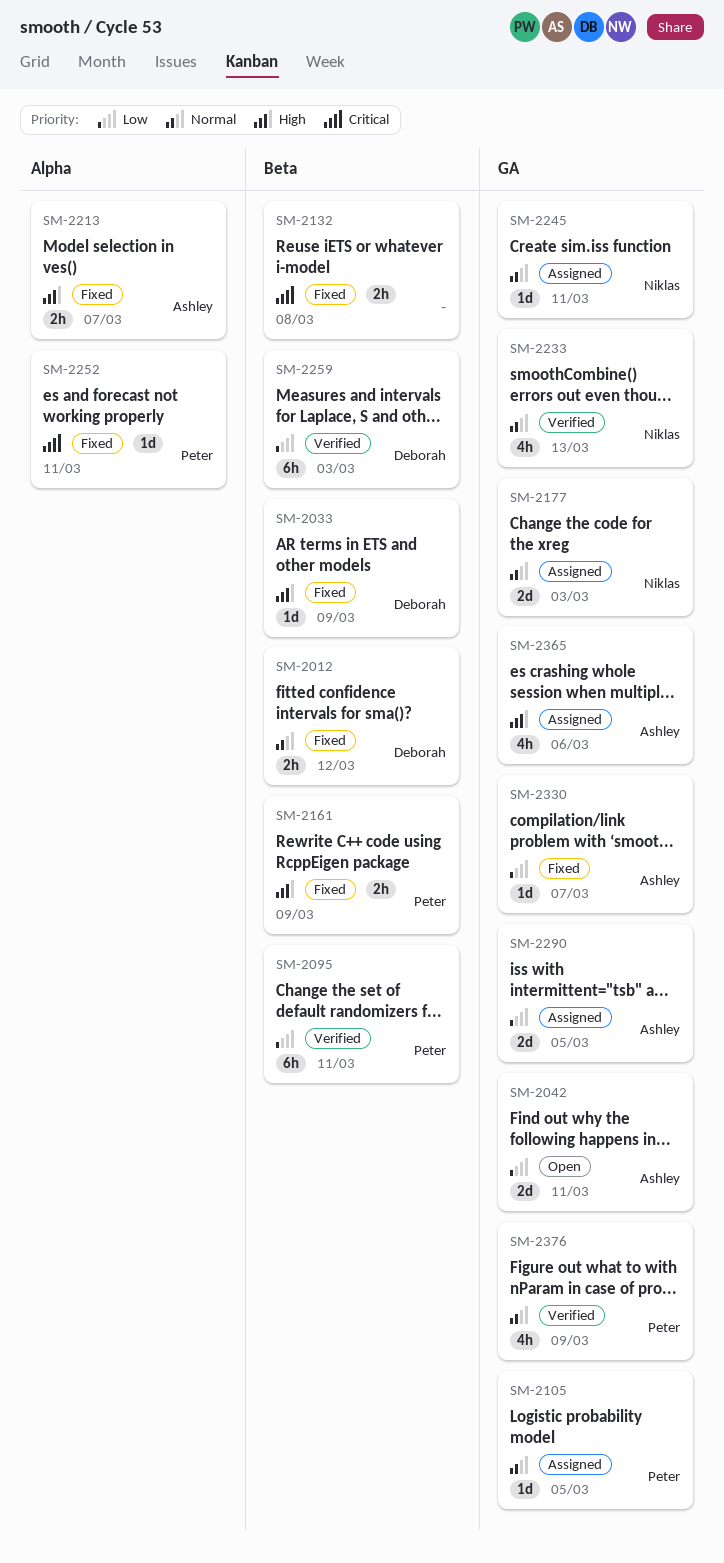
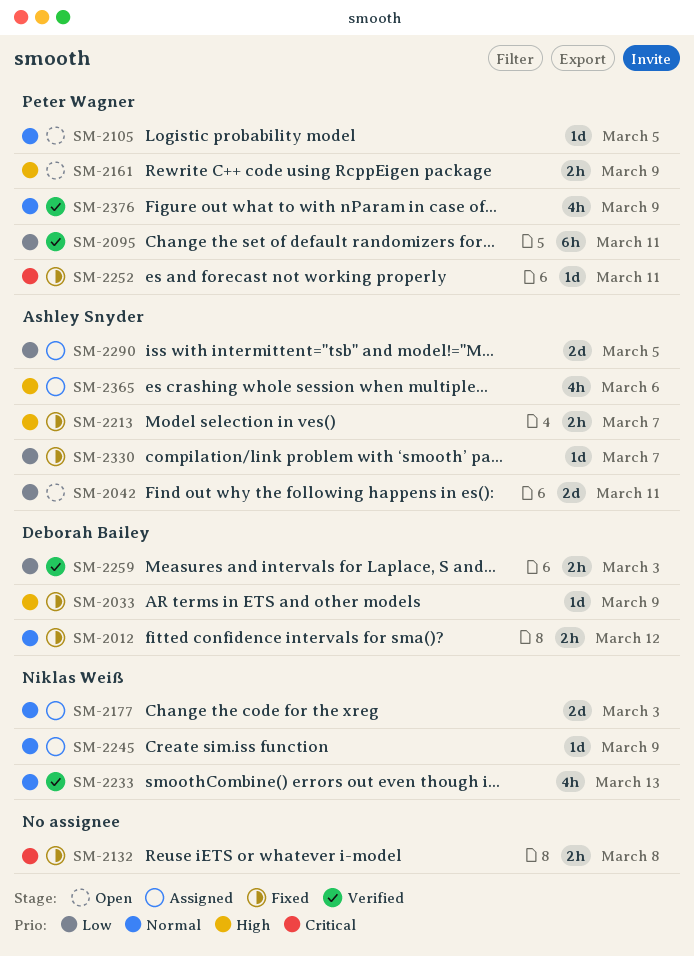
SM-2105, status: Assigned -> Open
SM-2161, status: Fixed -> Open
SM-2245, due: Mar 11 -> Mar 9
SM-2259, estimate: 6h -> 2h

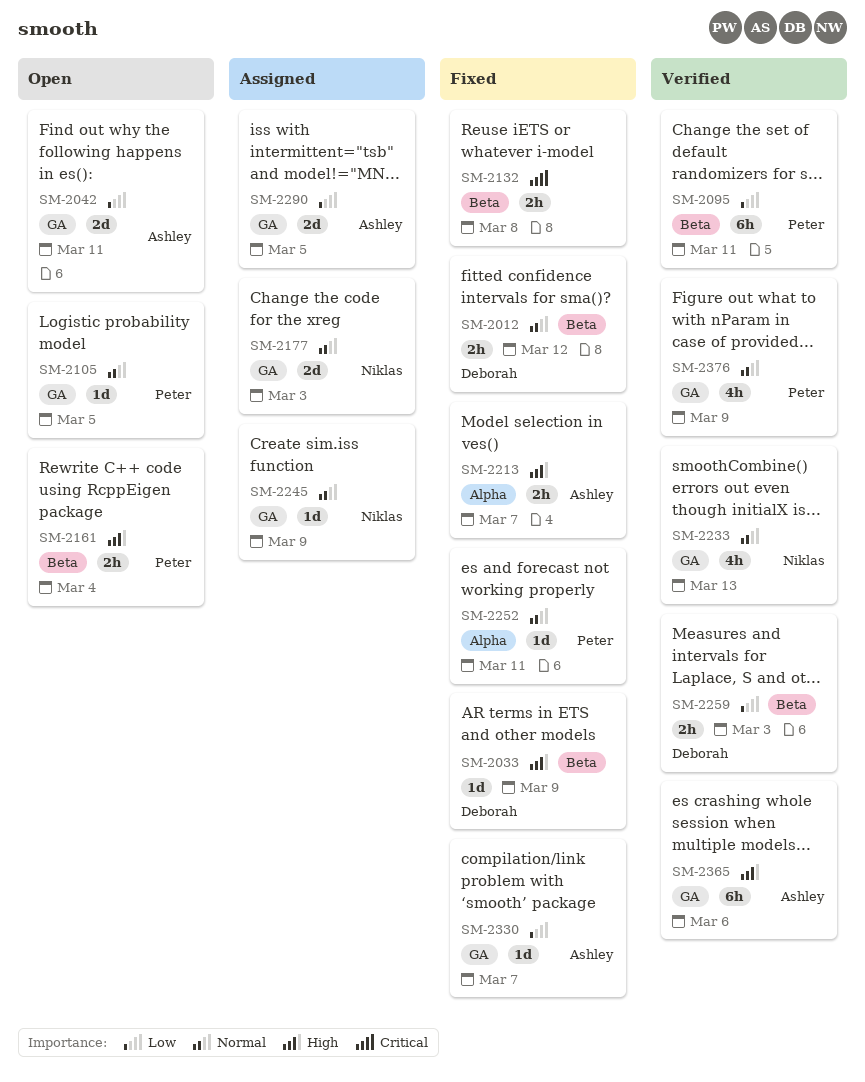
SM-2161, due: Mar 9 -> Mar 4
SM-2252, priority: Critical -> Normal
SM-2365, status: Assigned -> Verified
SM-2365, estimate: 4h -> 6h

